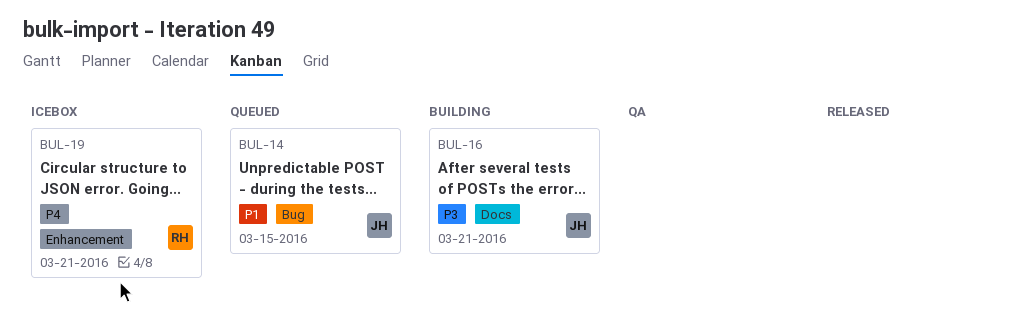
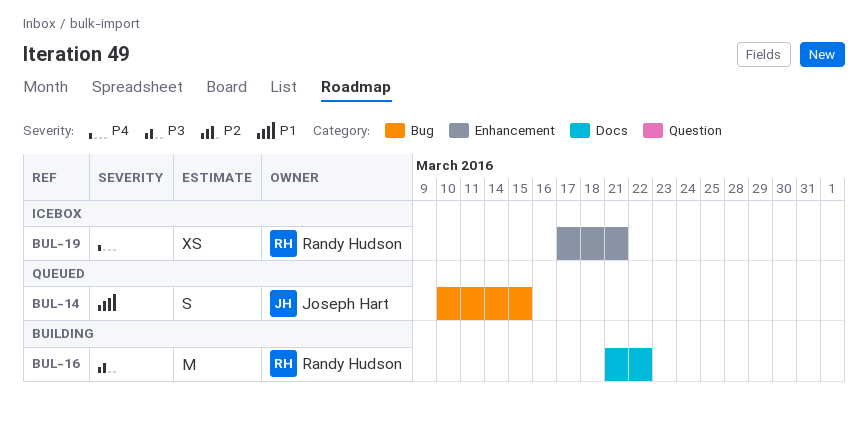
BUL-16, owner: Joseph Hart -> Randy Hudson
BUL-16, due: Mar 21 -> Mar 22

